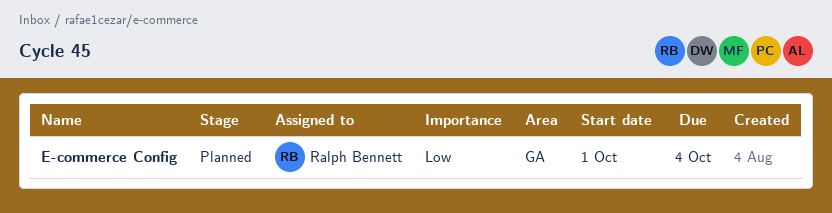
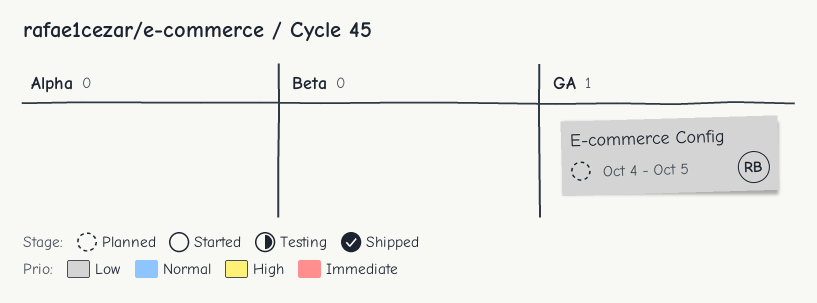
E-commerce Config, start: Oct 1 -> Oct 4
E-commerce Config, due: Oct 4 -> Oct 5

